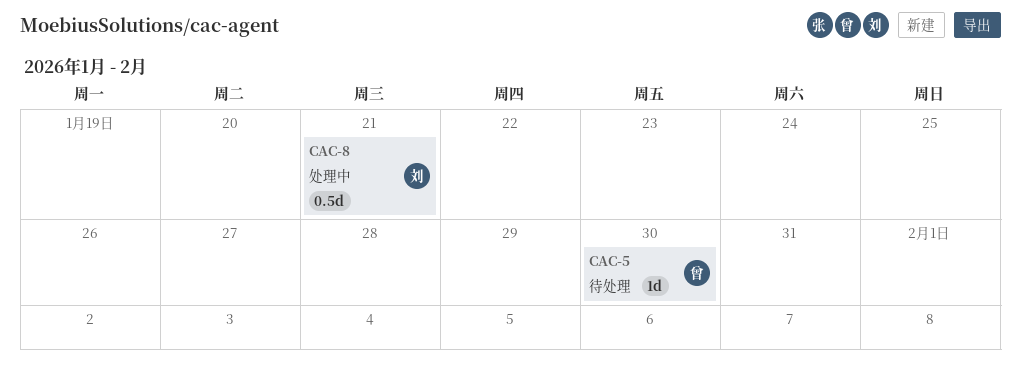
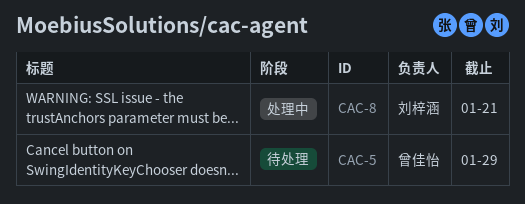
CAC-5, due: Jan 30 -> Jan 29

